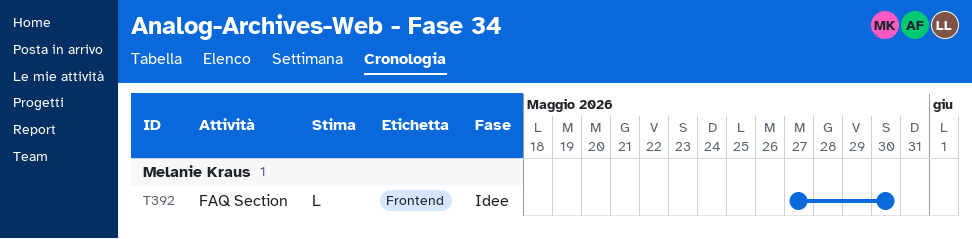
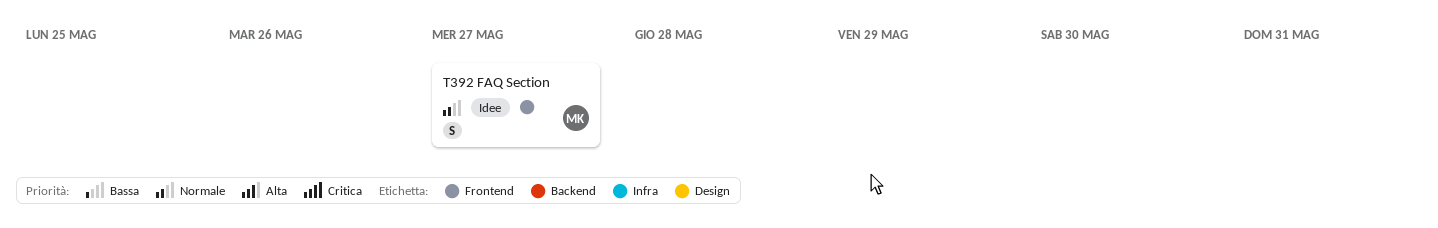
T392, estimate: L -> S
T392, due: May 30 -> May 27

